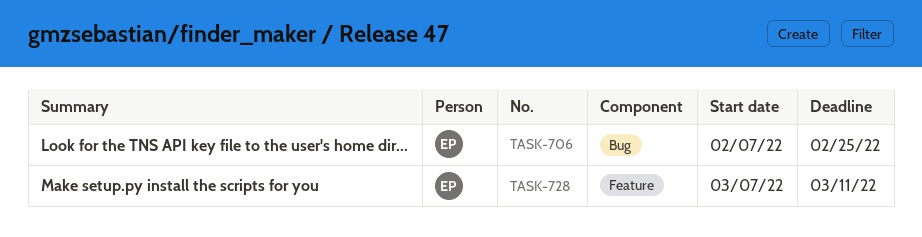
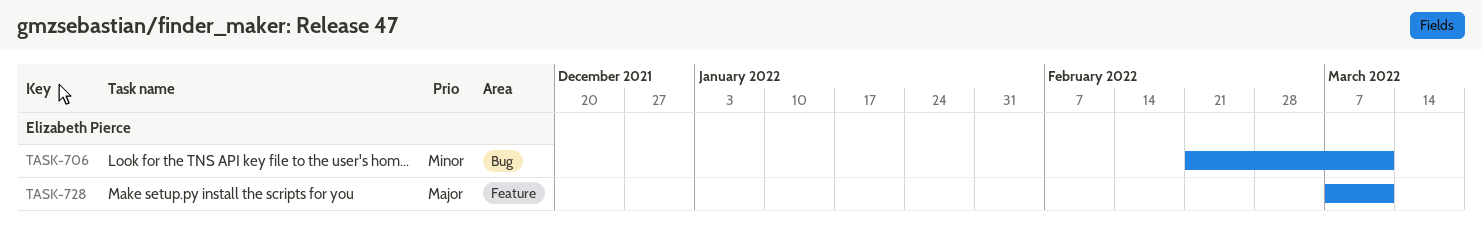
TASK-706, start: Feb 7 -> Feb 21
TASK-706, due: Feb 25 -> Mar 11

